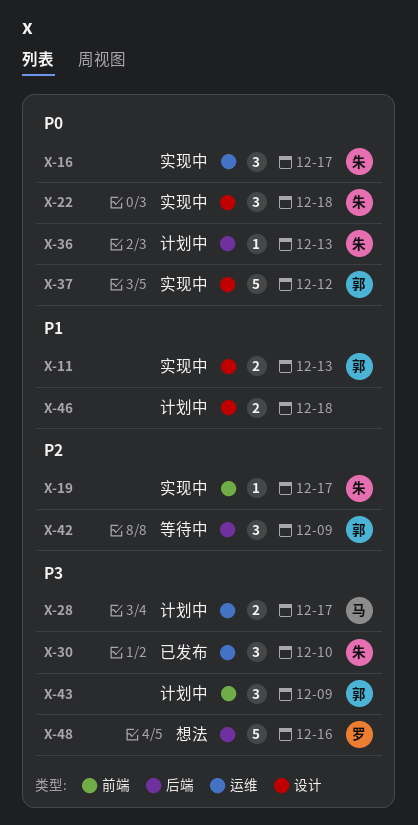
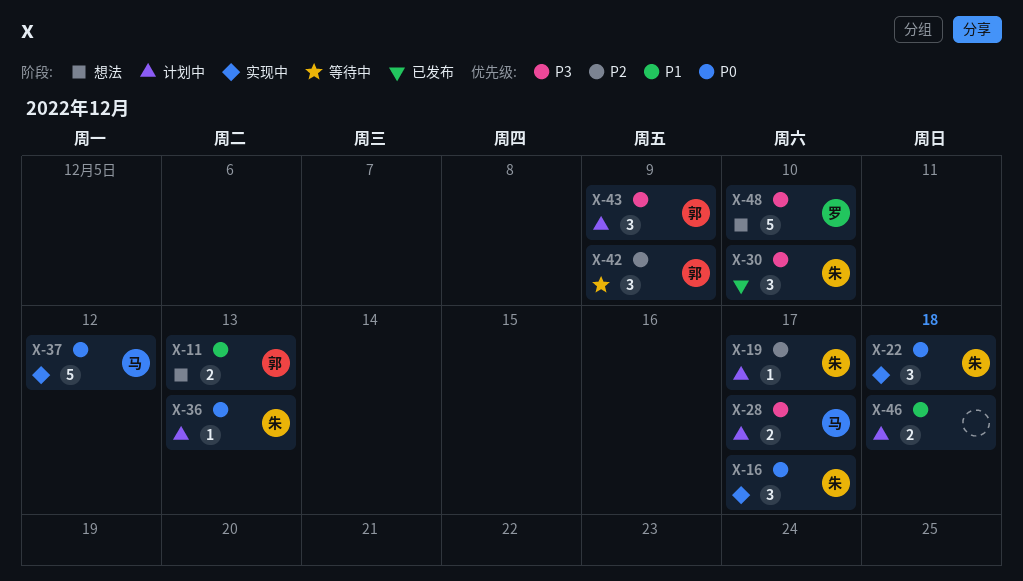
X-11, status: 实现中 -> 想法
X-19, status: 实现中 -> 计划中
X-37, owner: 郭 -> 马
X-48, due: Dec 16 -> Dec 10

